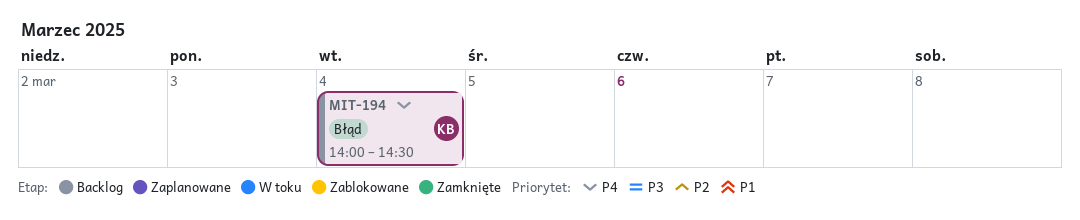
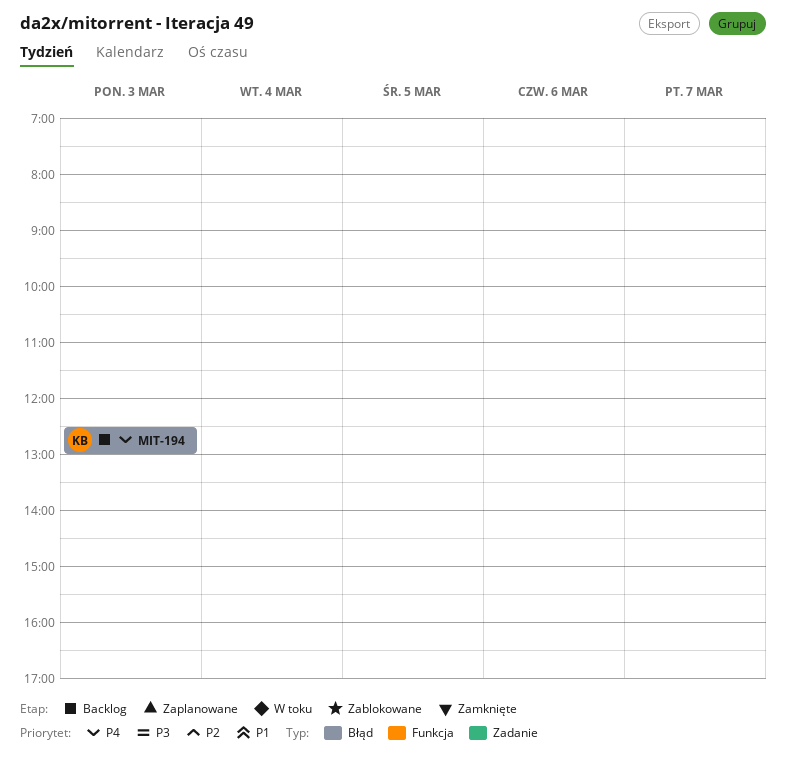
MIT-194, day: Mar 4 -> Mar 3
MIT-194, begins: 14:00 -> 12:30
MIT-194, ends: 14:30 -> 13:00

